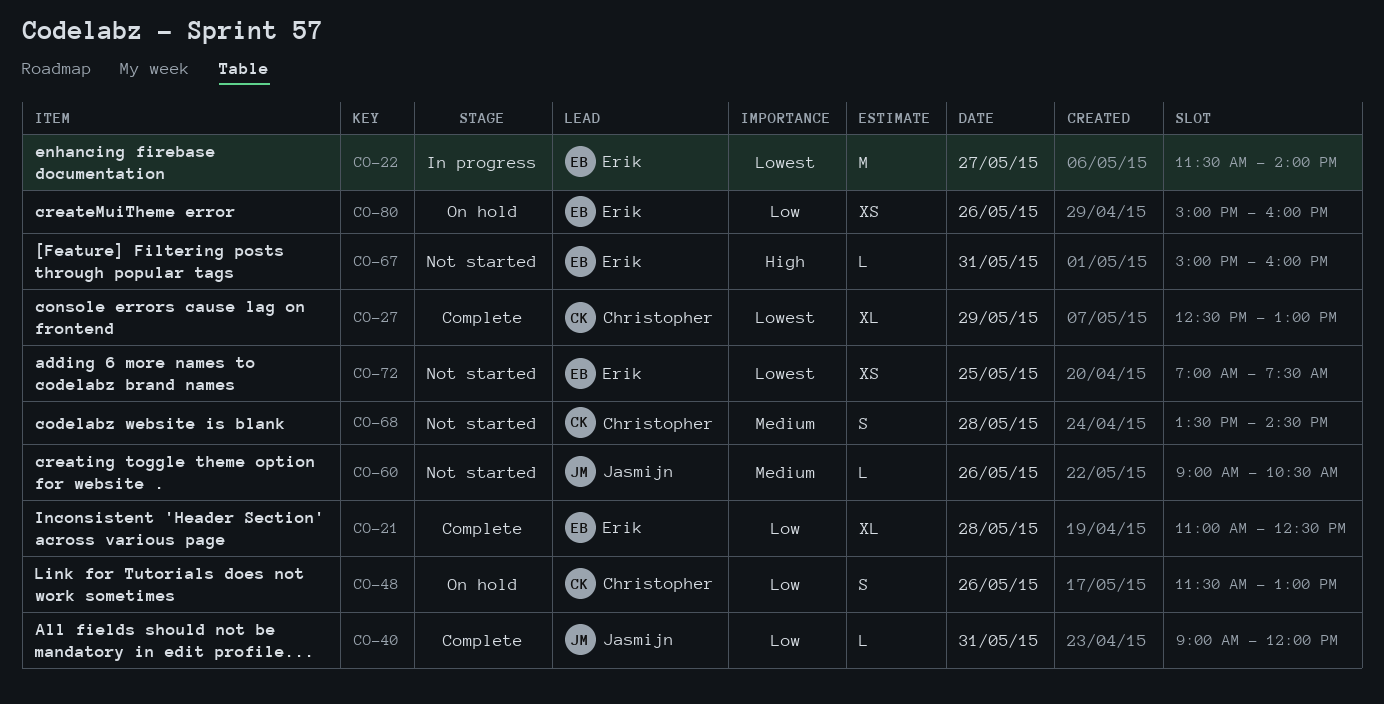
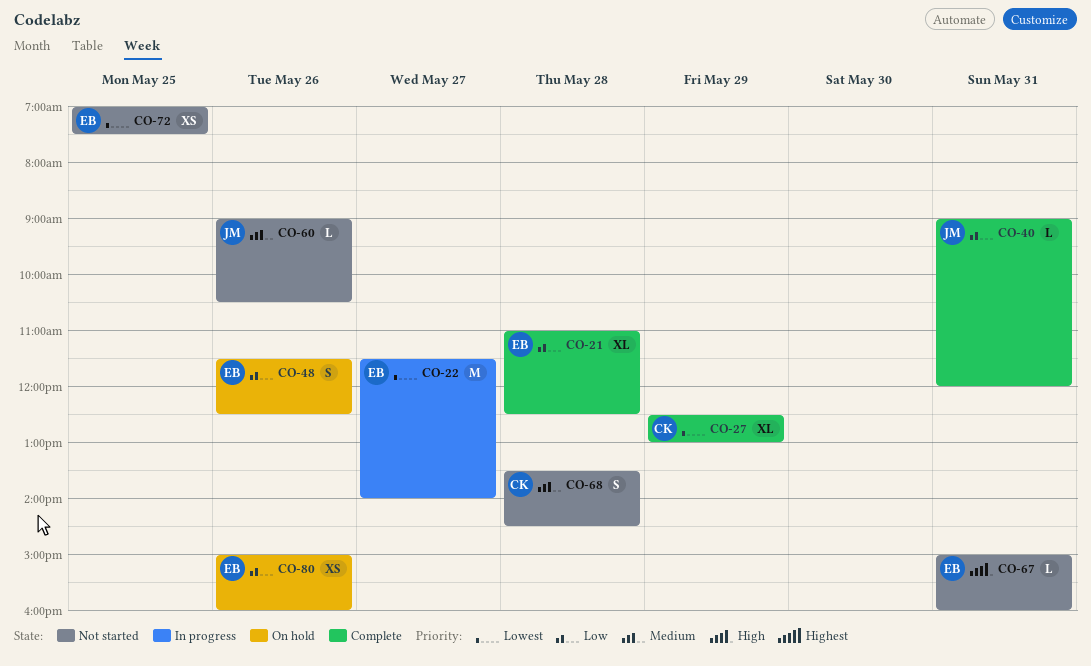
CO-48, owner: Christopher -> Erik
CO-48, ends: 13:00 -> 12:30

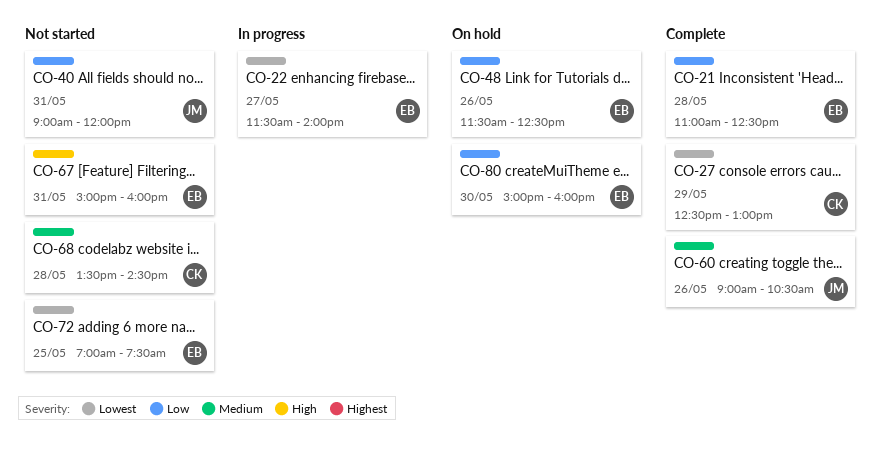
CO-40, status: Complete -> Not started
CO-60, status: Not started -> Complete
CO-80, day: May 26 -> May 30

